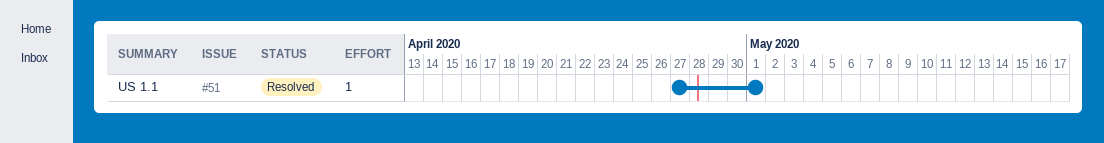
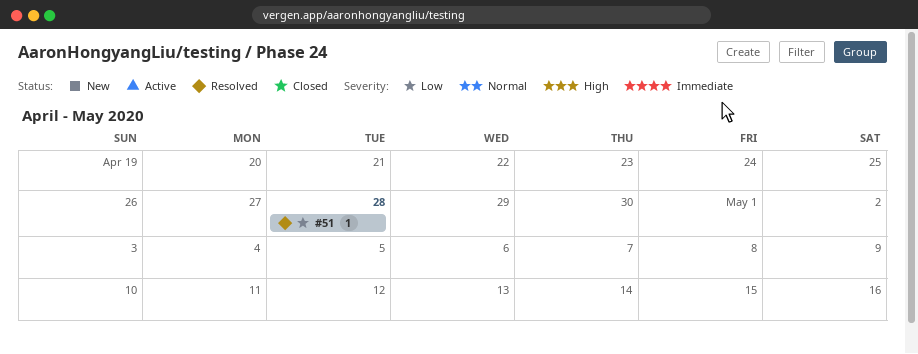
#51, start: Apr 27 -> Apr 28
#51, due: May 1 -> Apr 28

